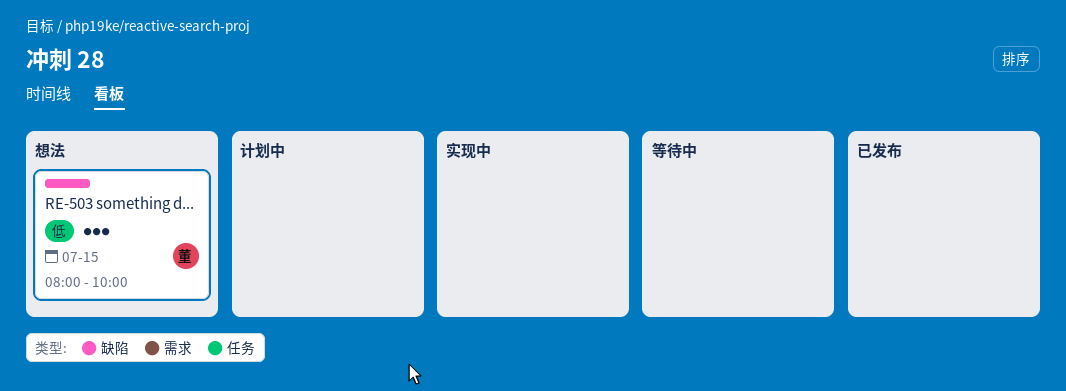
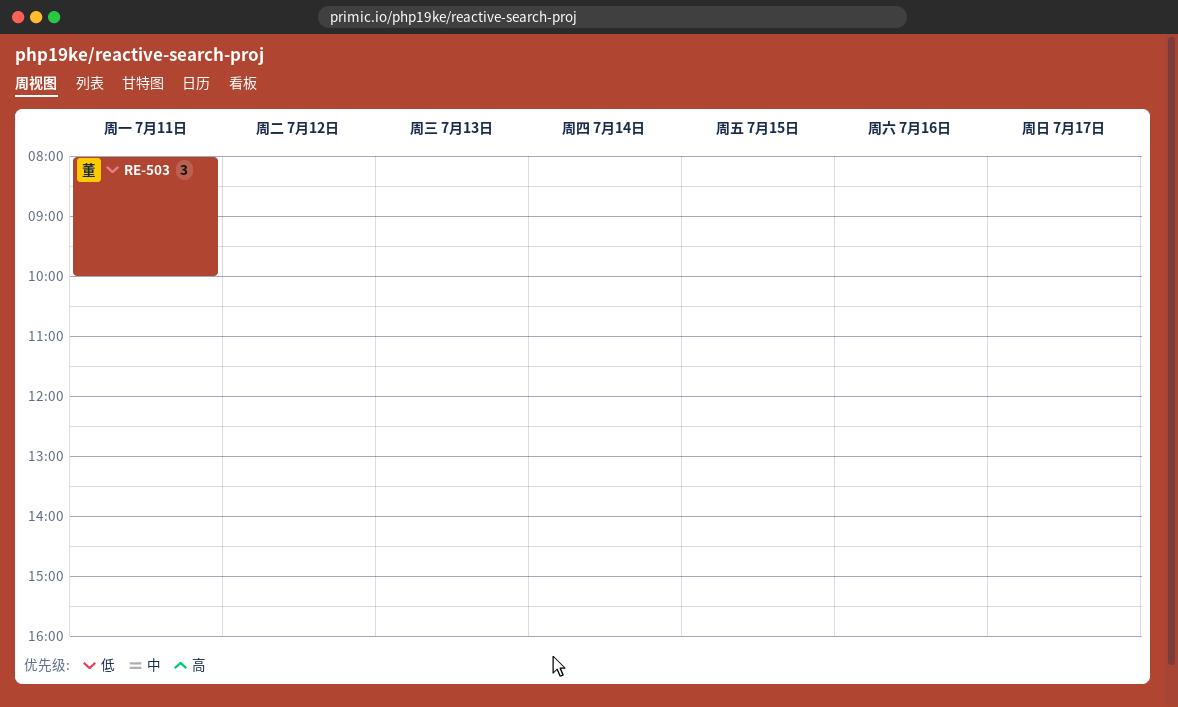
RE-503, day: Jul 15 -> Jul 11

